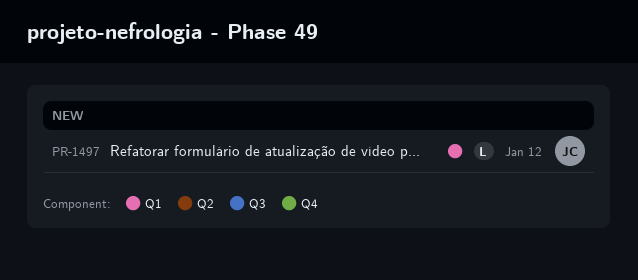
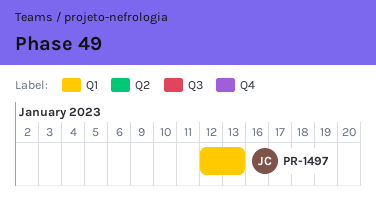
PR-1497, due: Jan 12 -> Jan 13

